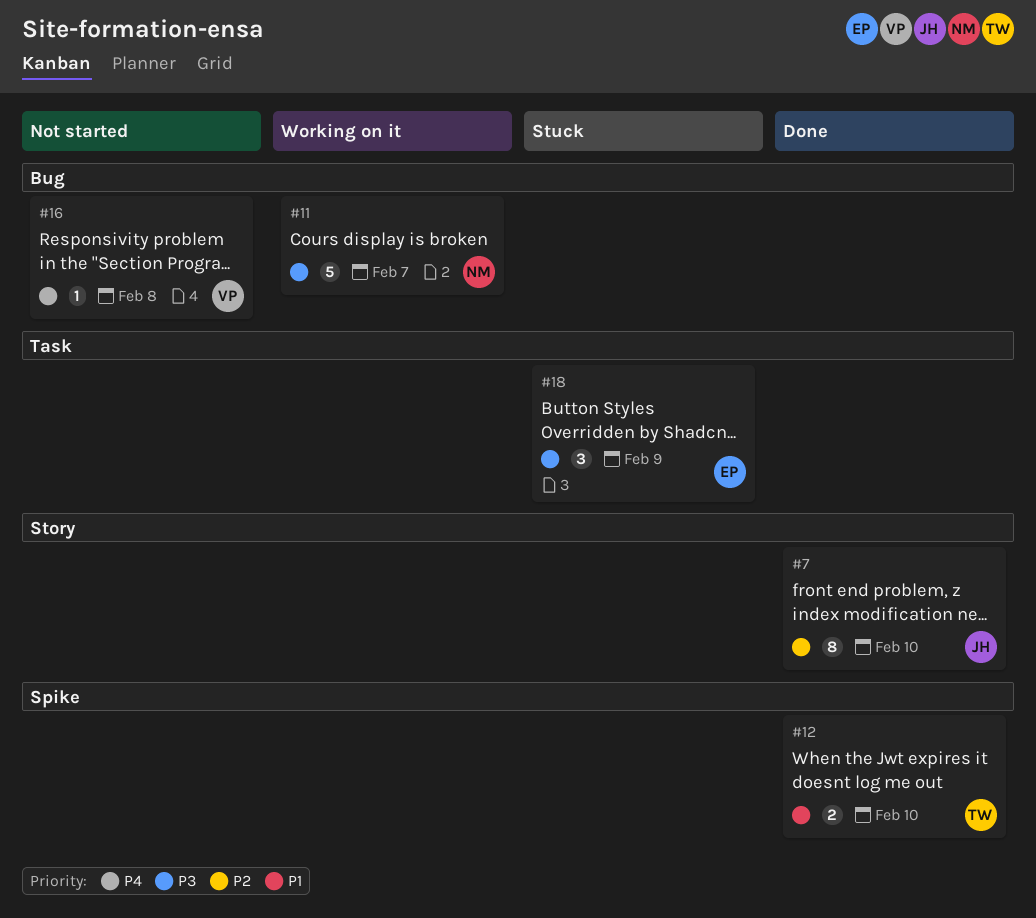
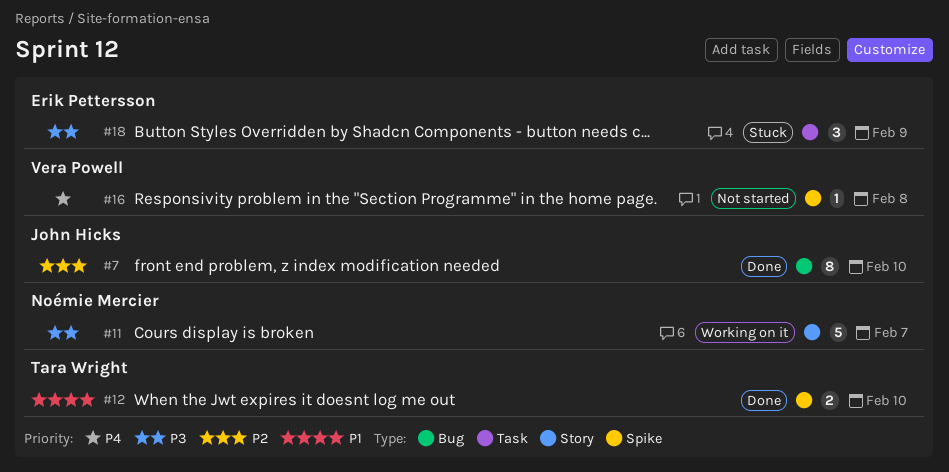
#7, label: Story -> Bug
#11, label: Bug -> Story
#16, label: Bug -> Spike

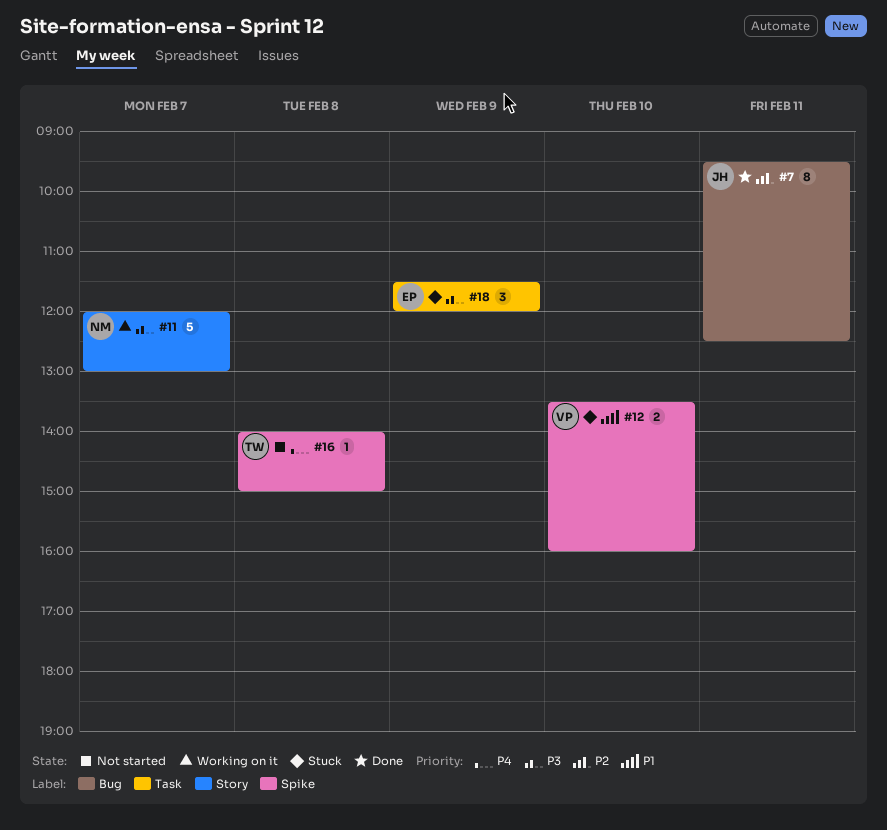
#7, day: Feb 10 -> Feb 11
#12, status: Done -> Stuck
#12, owner: Tara Wright -> Vera Powell
#16, owner: Vera Powell -> Tara Wright

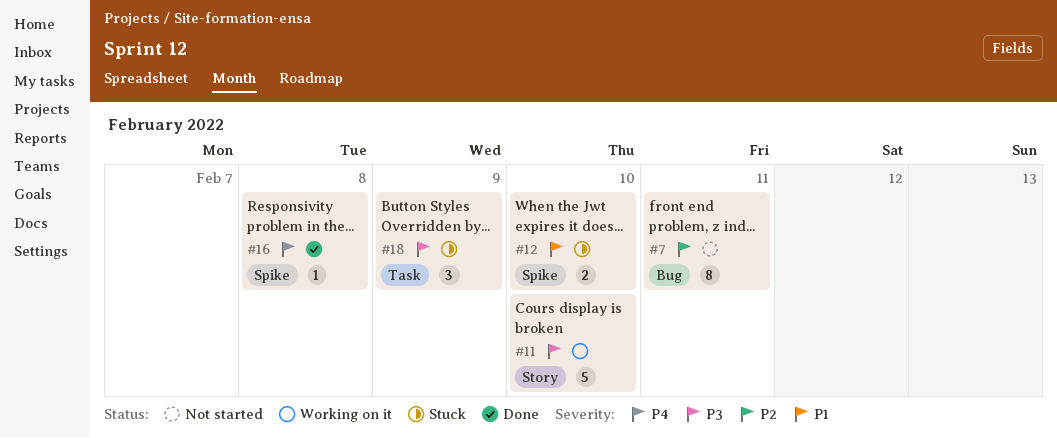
#7, status: Done -> Not started
#11, day: Feb 7 -> Feb 10
#16, status: Not started -> Done

